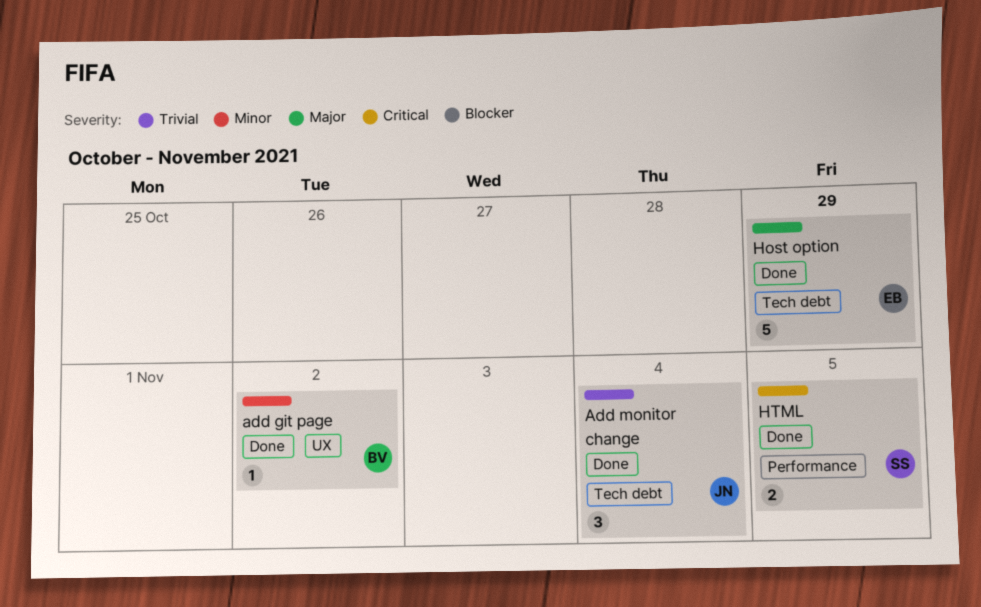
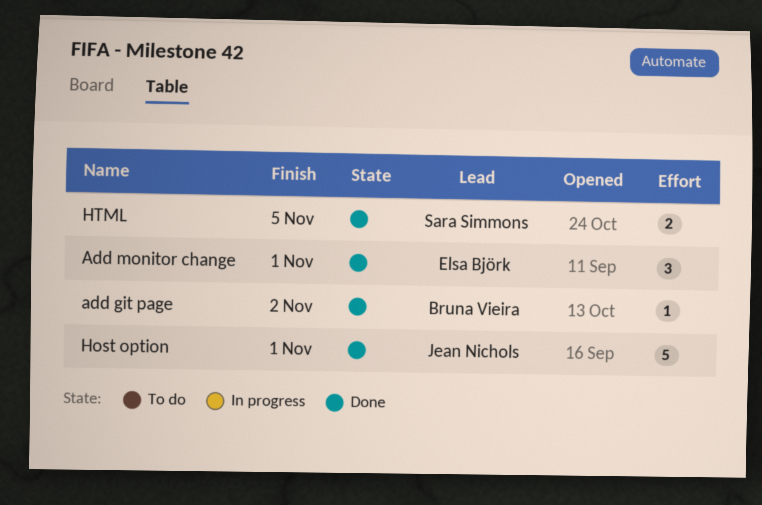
Add monitor change, owner: Jean Nichols -> Elsa Björk
Add monitor change, due: Nov 4 -> Nov 1
Host option, owner: Elsa Björk -> Jean Nichols
Host option, due: Oct 29 -> Nov 1

